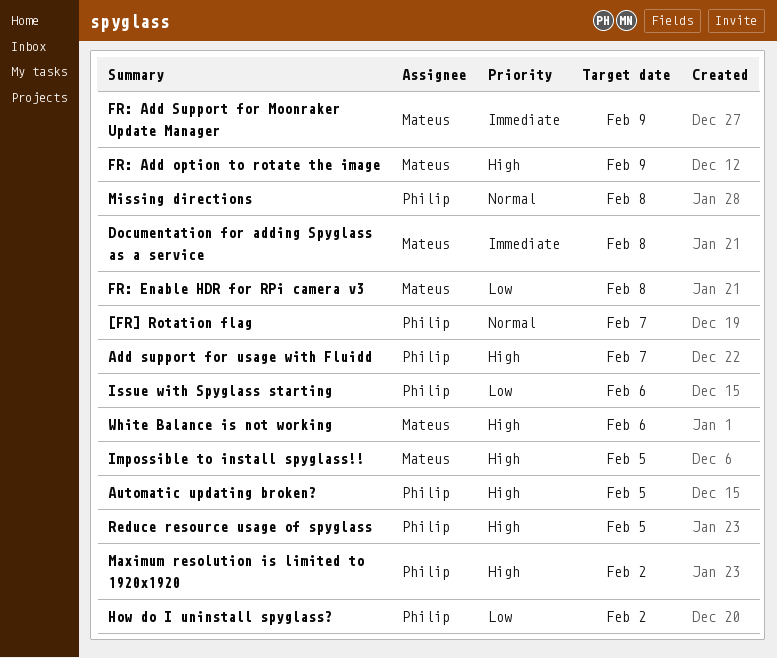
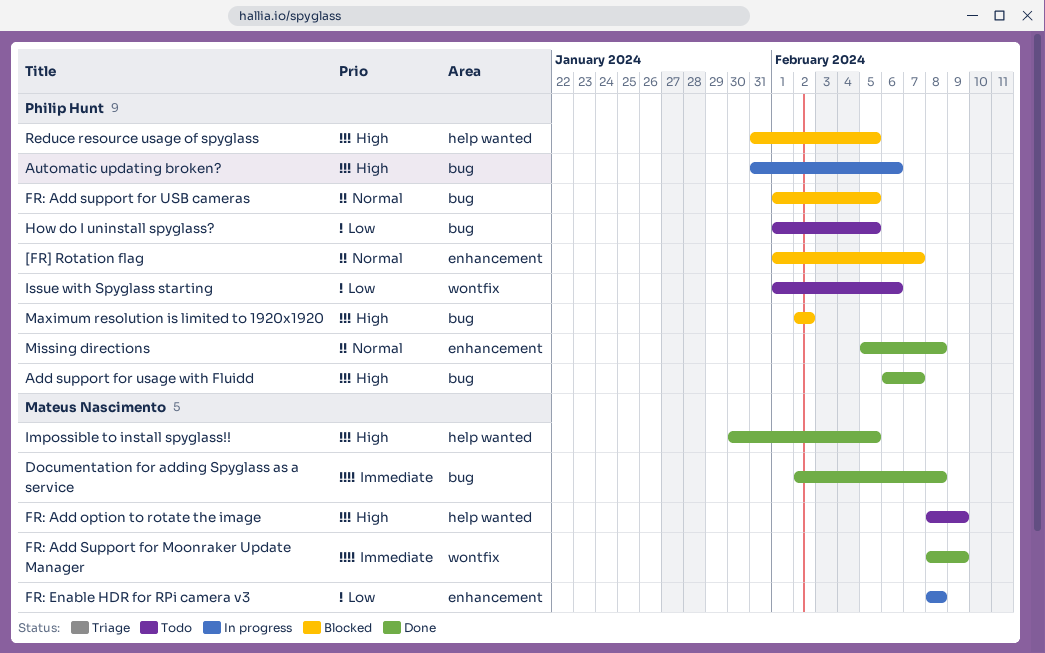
Automatic updating broken?, due: Feb 5 -> Feb 6
FR: Add support for USB cameras: none -> present
How do I uninstall spyglass?, due: Feb 2 -> Feb 5
White Balance is not working: present -> none

